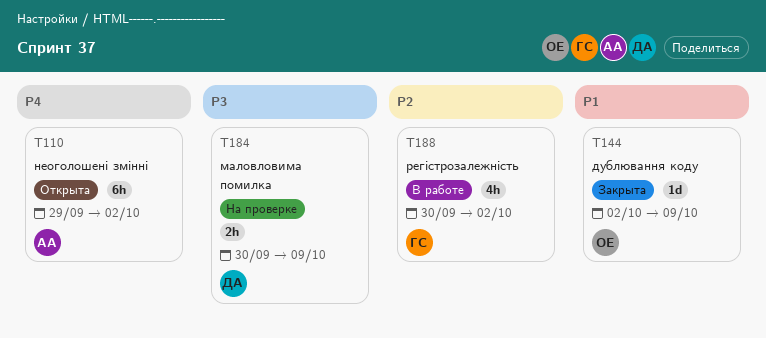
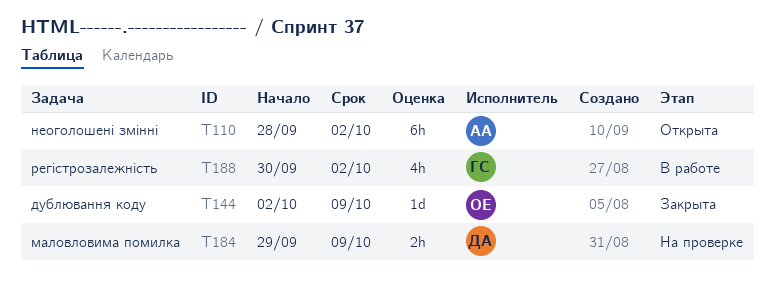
T110, start: Sep 29 -> Sep 28
T184, start: Sep 30 -> Sep 29

